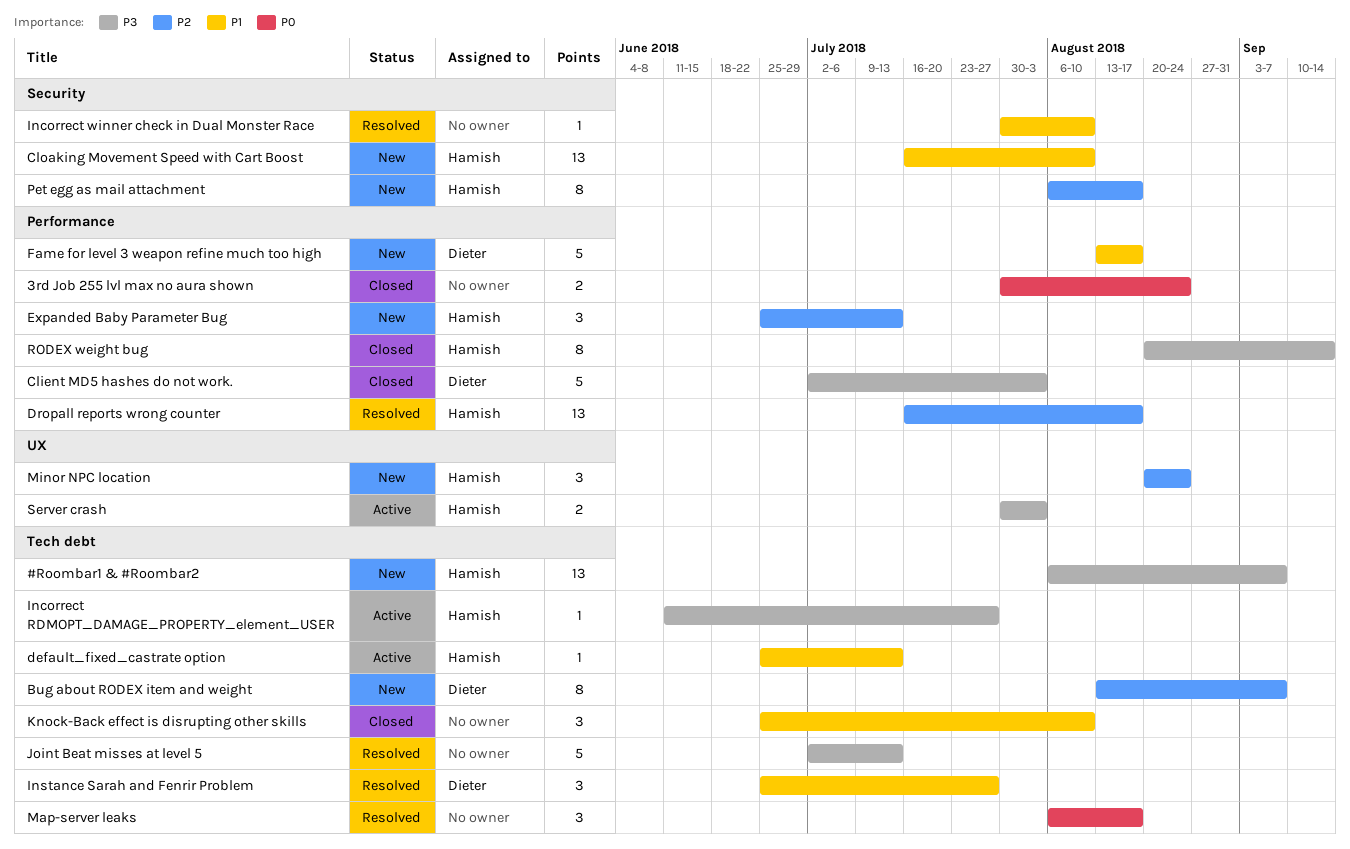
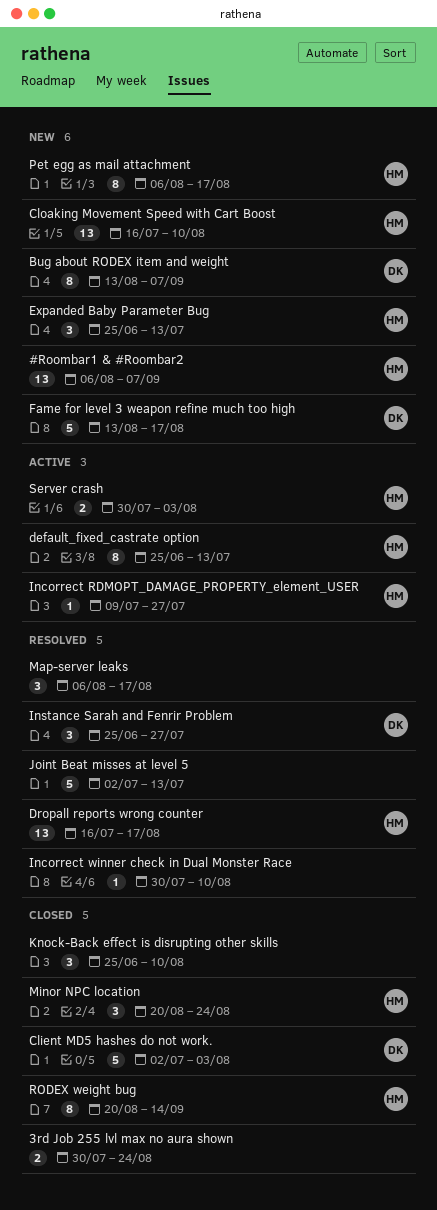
default_fixed_castrate option, estimate: 1 -> 8
Incorrect RDMOPT_DAMAGE_PROPERTY_element_USER, start: Jun 11 -> Jul 9
Minor NPC location, status: New -> Closed

